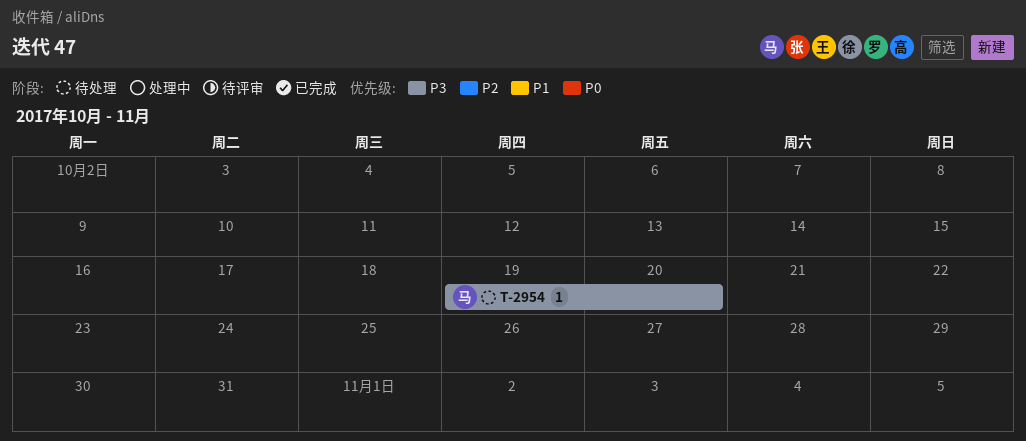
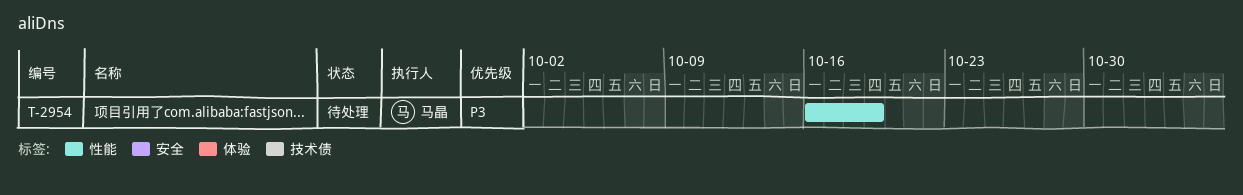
T-2954, start: Oct 19 -> Oct 16
T-2954, due: Oct 20 -> Oct 19

